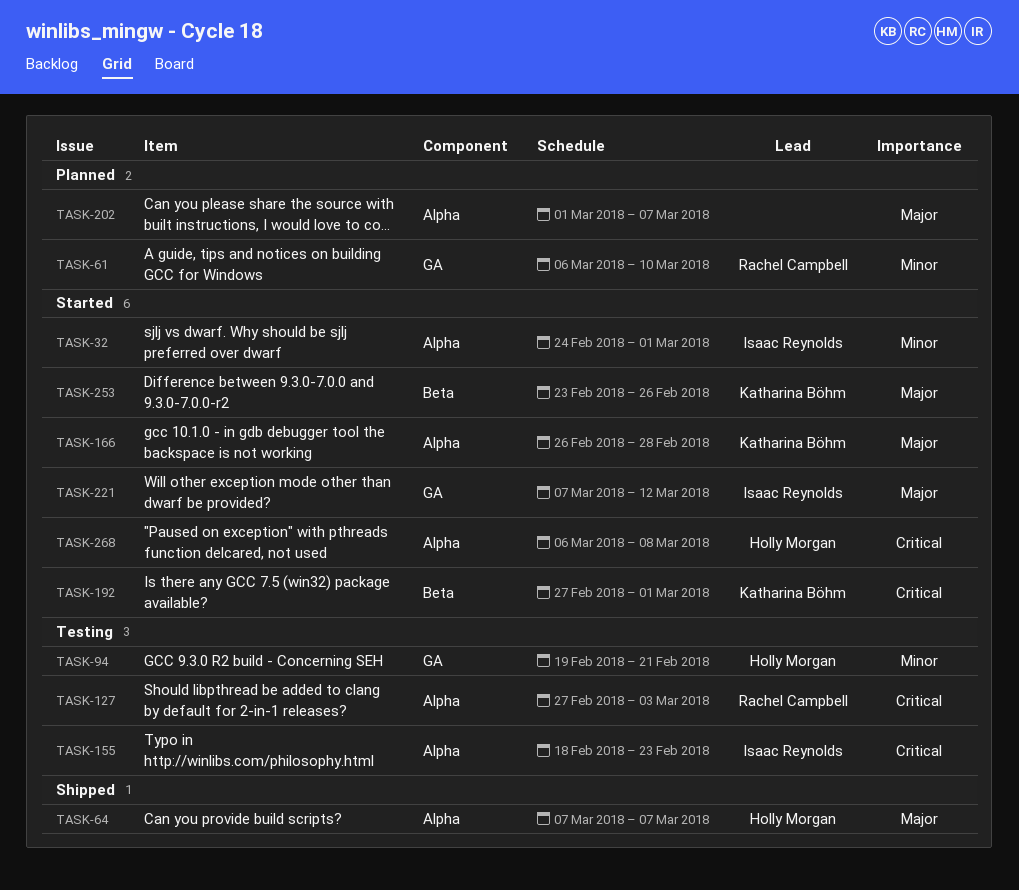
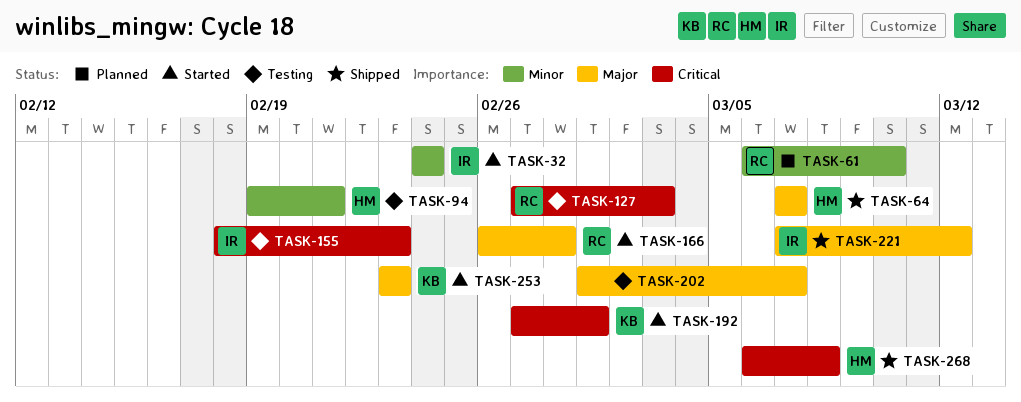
TASK-32, due: Mar 1 -> Feb 24
TASK-166, owner: Katharina Böhm -> Rachel Campbell
TASK-202, status: Planned -> Testing
TASK-221, status: Started -> Shipped
TASK-253, due: Feb 26 -> Feb 23
TASK-268, status: Started -> Shipped

